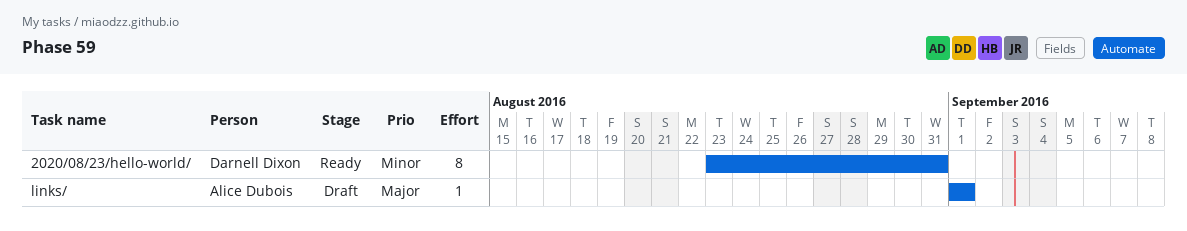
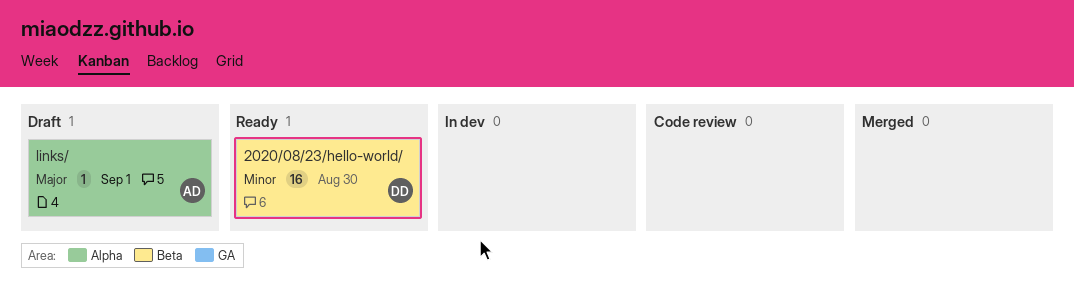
2020/08/23/hello-world/, estimate: 8 -> 16
2020/08/23/hello-world/, due: Aug 31 -> Aug 30

